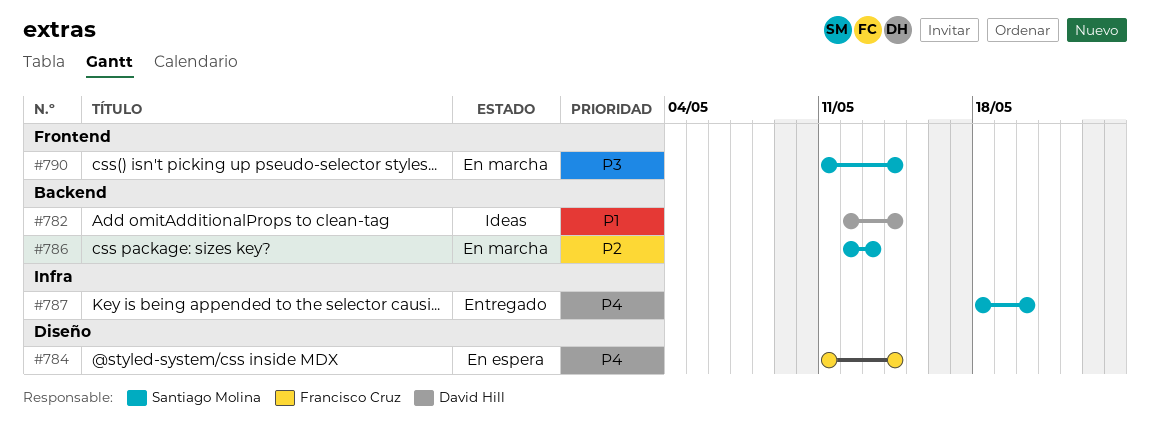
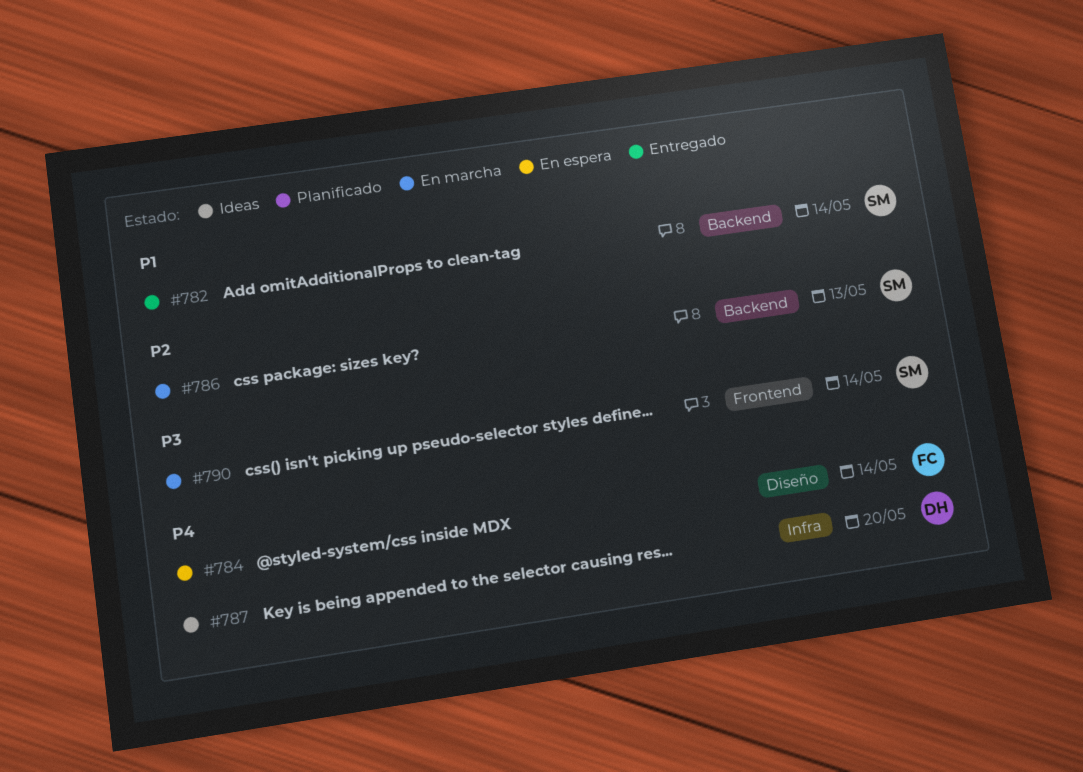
#782, status: Ideas -> Entregado
#782, owner: David Hill -> Santiago Molina
#787, status: Entregado -> Ideas
#787, owner: Santiago Molina -> David Hill

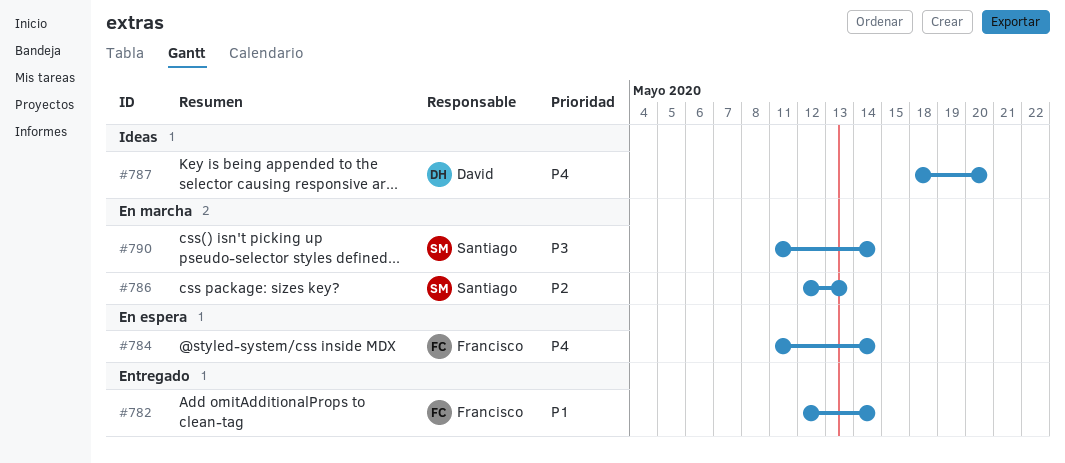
#782, owner: Santiago -> Francisco

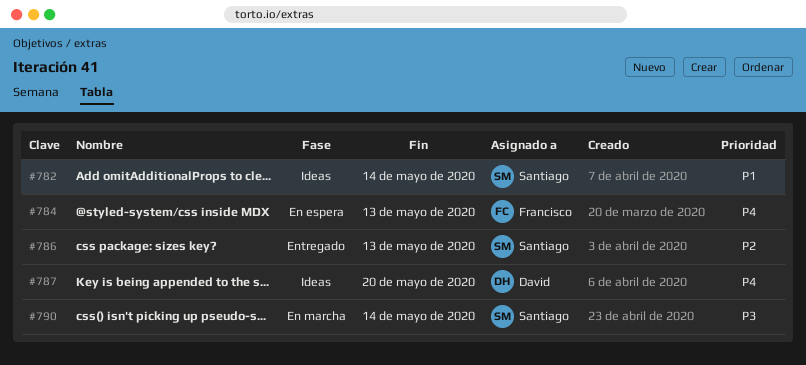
#782, status: Entregado -> Ideas
#782, owner: Francisco -> Santiago
#784, due: May 14 -> May 13
#786, status: En marcha -> Entregado

